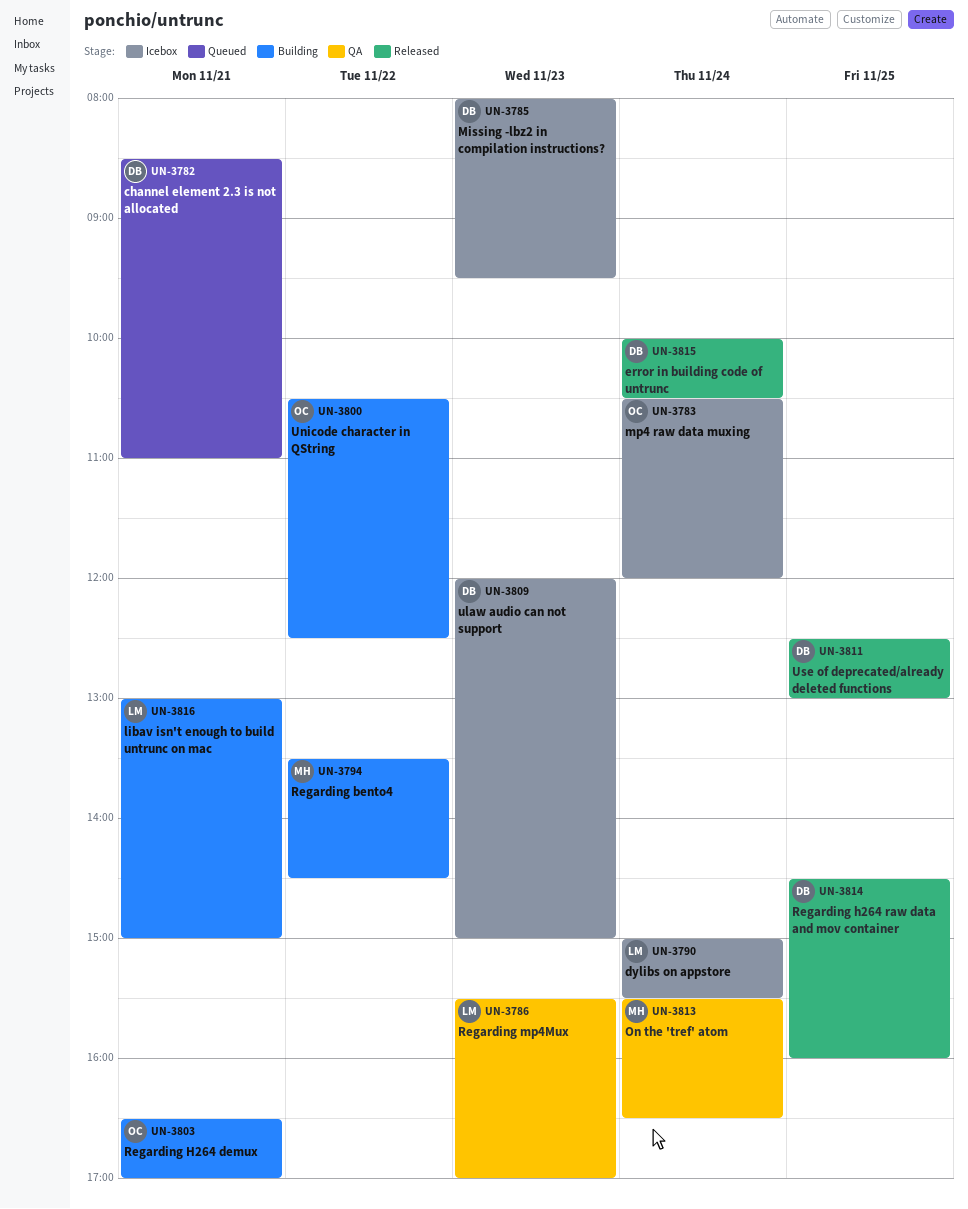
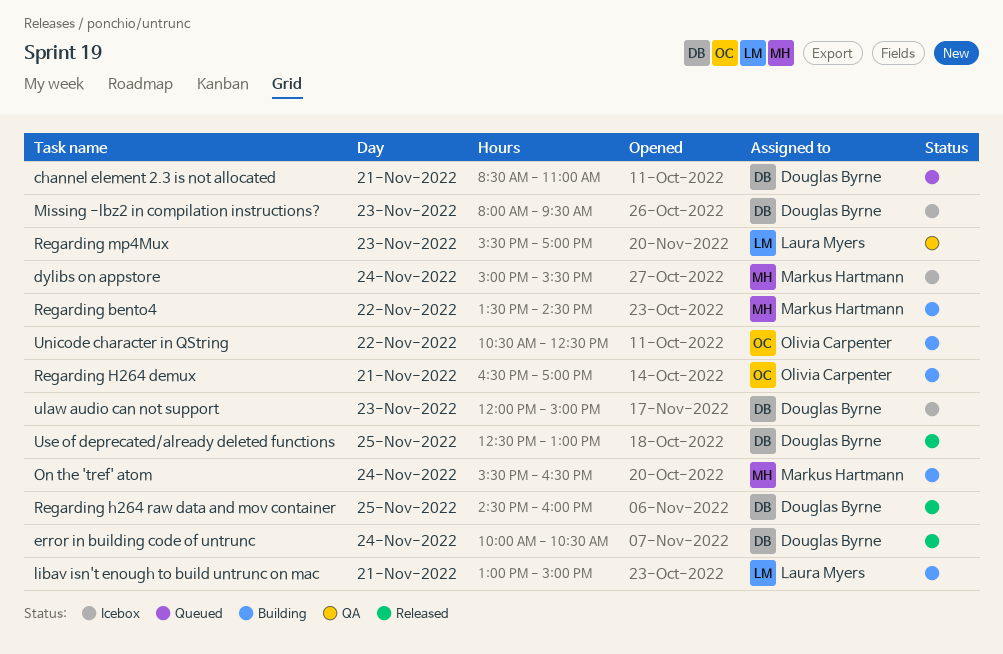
dylibs on appstore, owner: Laura Myers -> Markus Hartmann
mp4 raw data muxing: present -> none
On the 'tref' atom, status: QA -> Building

